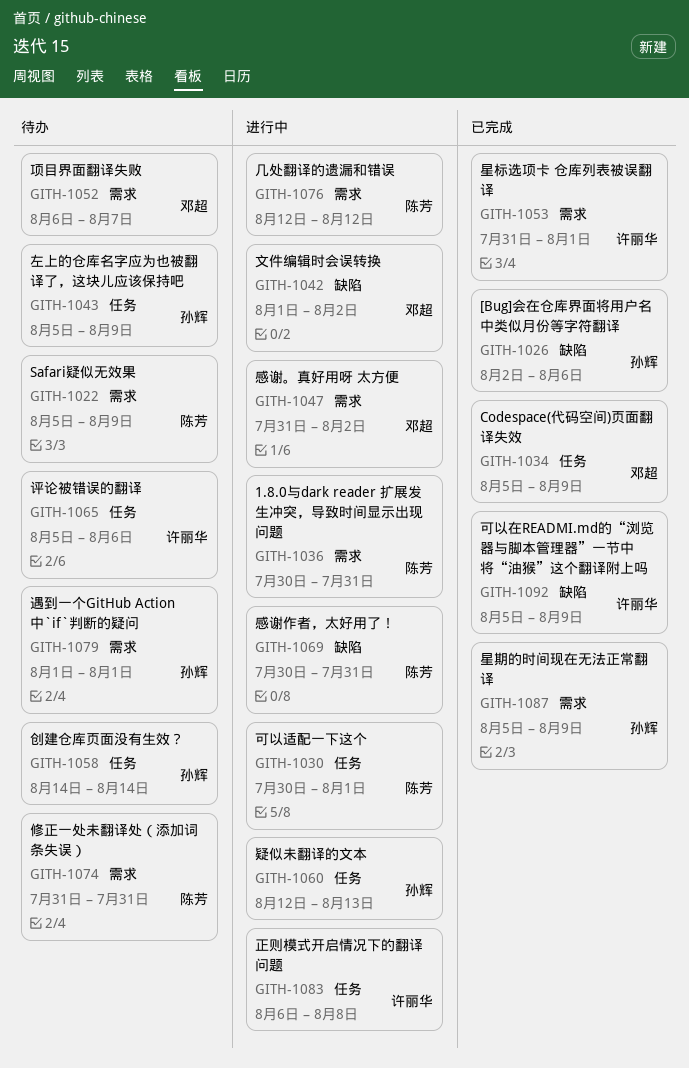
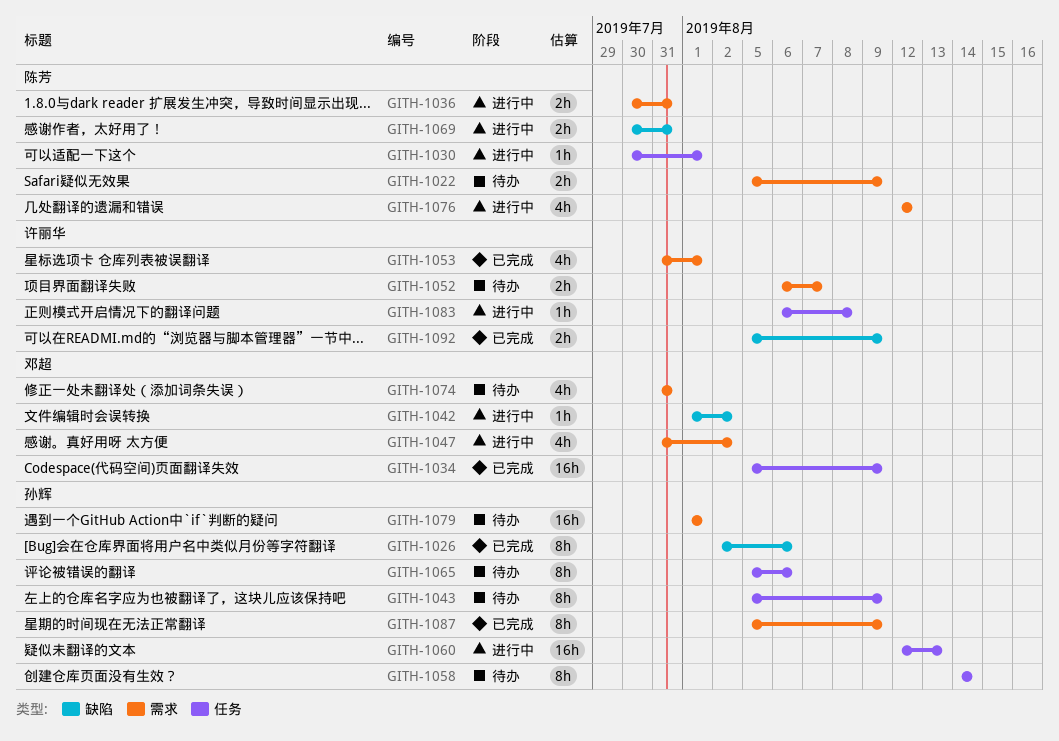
GITH-1052, owner: 邓超 -> 许丽华
GITH-1065, owner: 许丽华 -> 孙辉
GITH-1074, owner: 陈芳 -> 邓超

